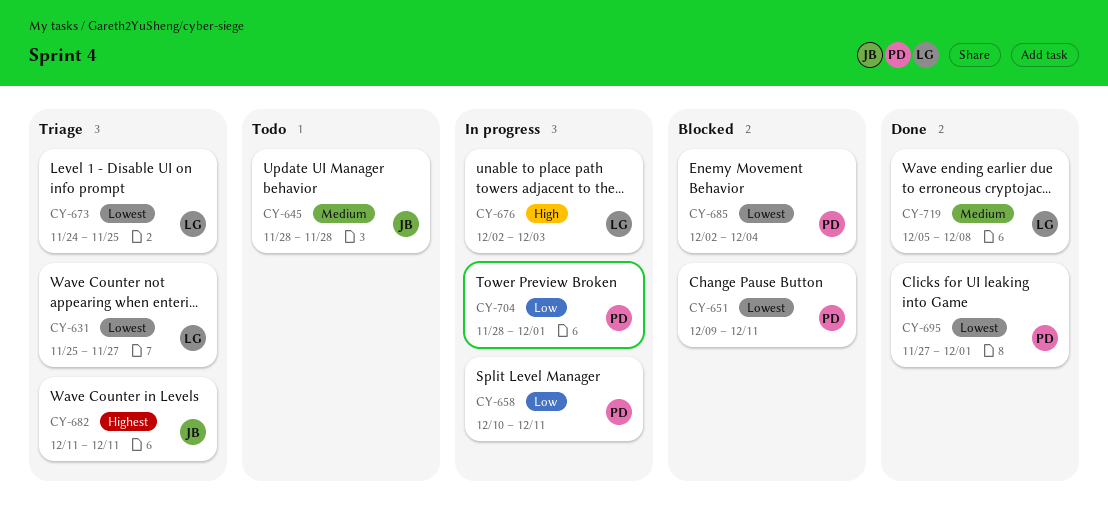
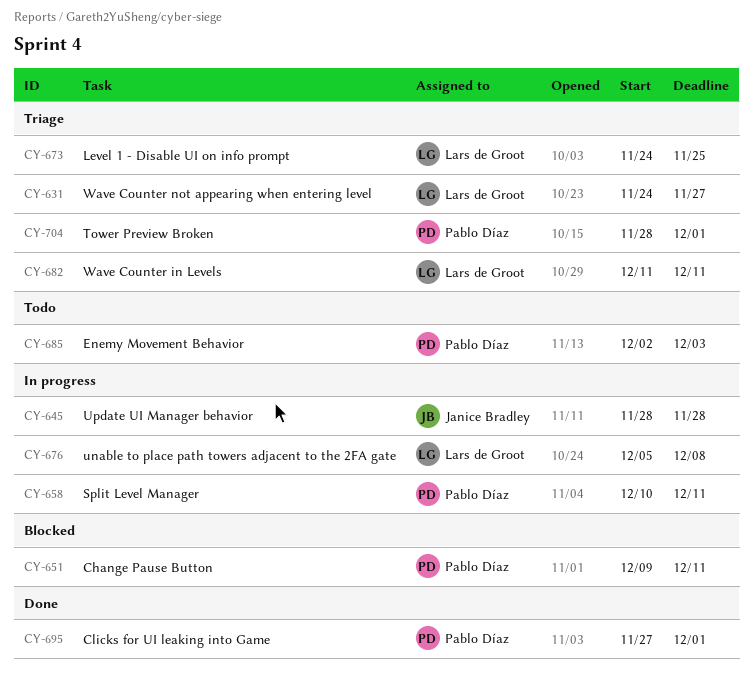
CY-631, start: Nov 25 -> Nov 24
CY-645, status: Todo -> In progress
CY-676, start: Dec 2 -> Dec 5
CY-676, due: Dec 3 -> Dec 8
CY-682, owner: Janice Bradley -> Lars de Groot
CY-685, status: Blocked -> Todo
CY-685, due: Dec 4 -> Dec 3
CY-704, status: In progress -> Triage
CY-719: present -> none

